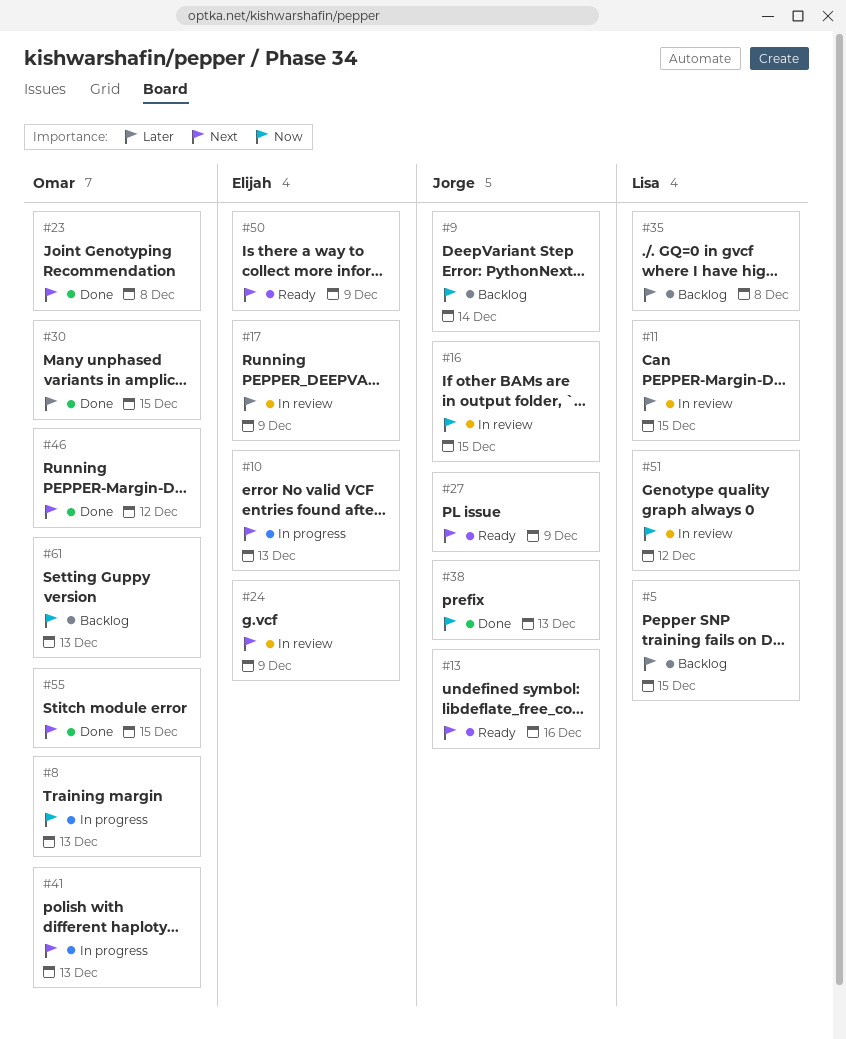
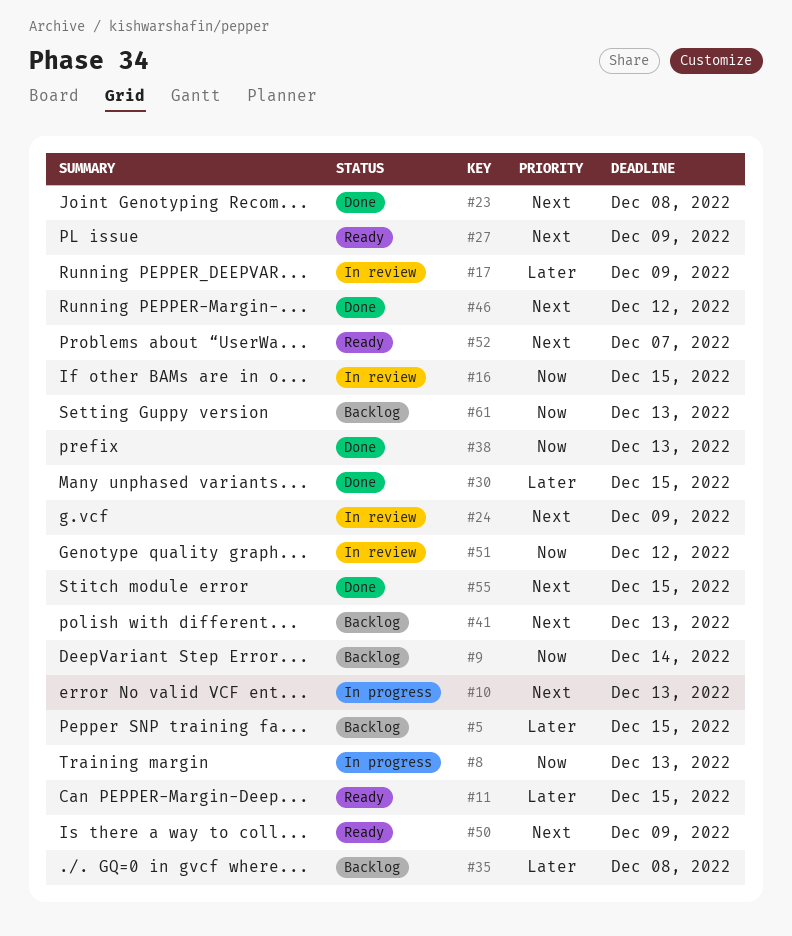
#11, status: In review -> Ready
#13: present -> none
#41, status: In progress -> Backlog
#52: none -> present

